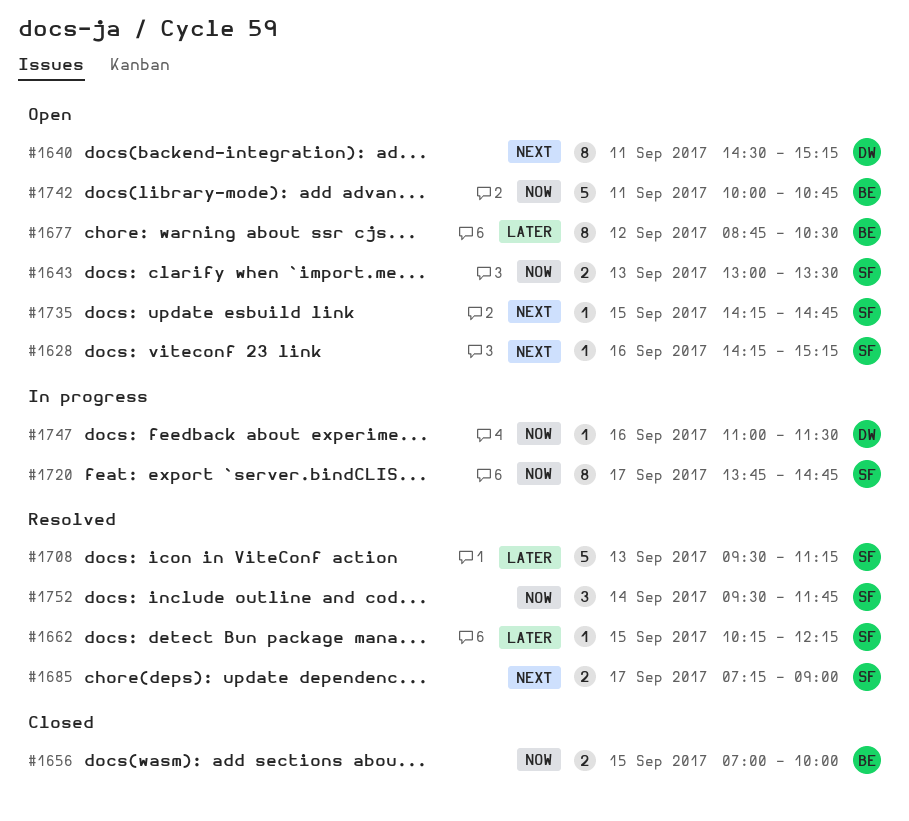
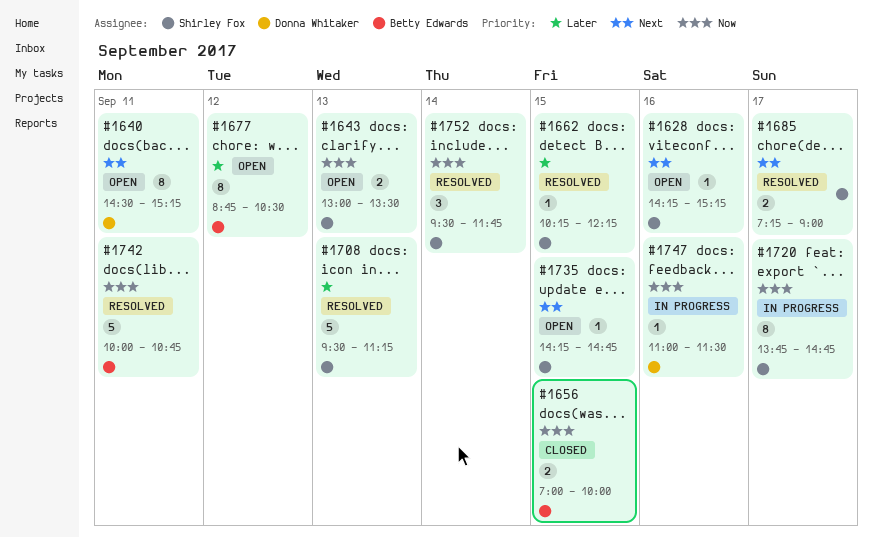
#1742, status: Open -> Resolved

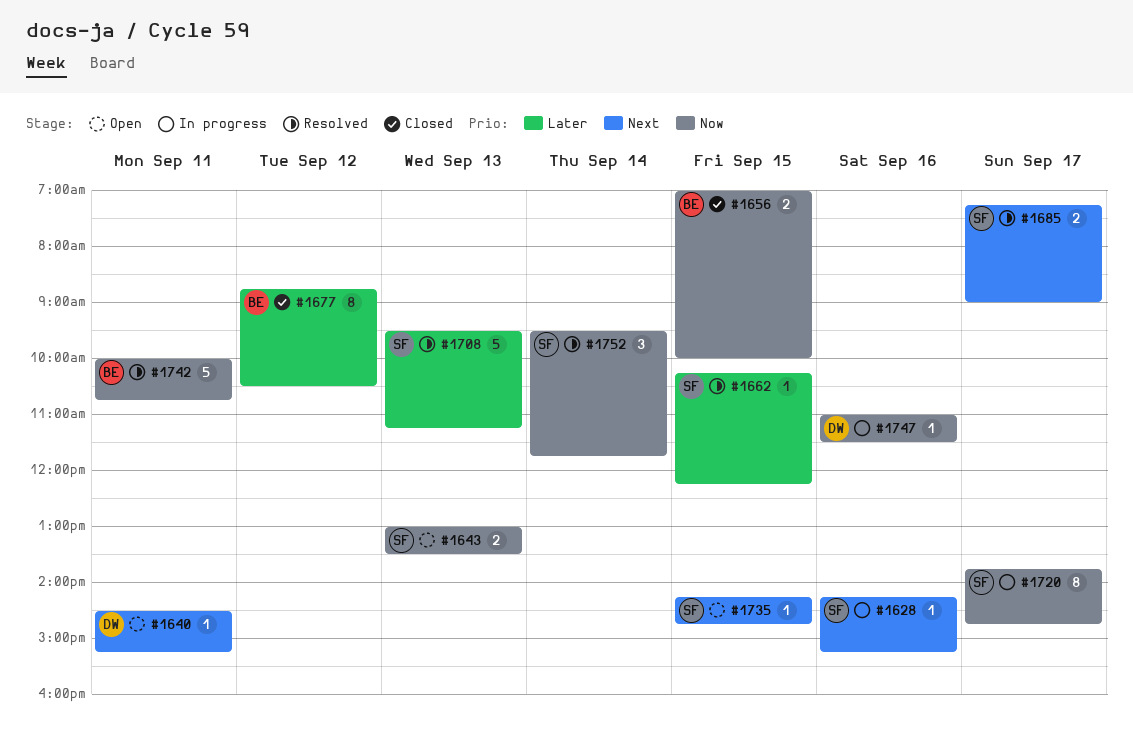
#1628, status: Open -> In progress
#1640, estimate: 8 -> 1
#1677, status: Open -> Closed

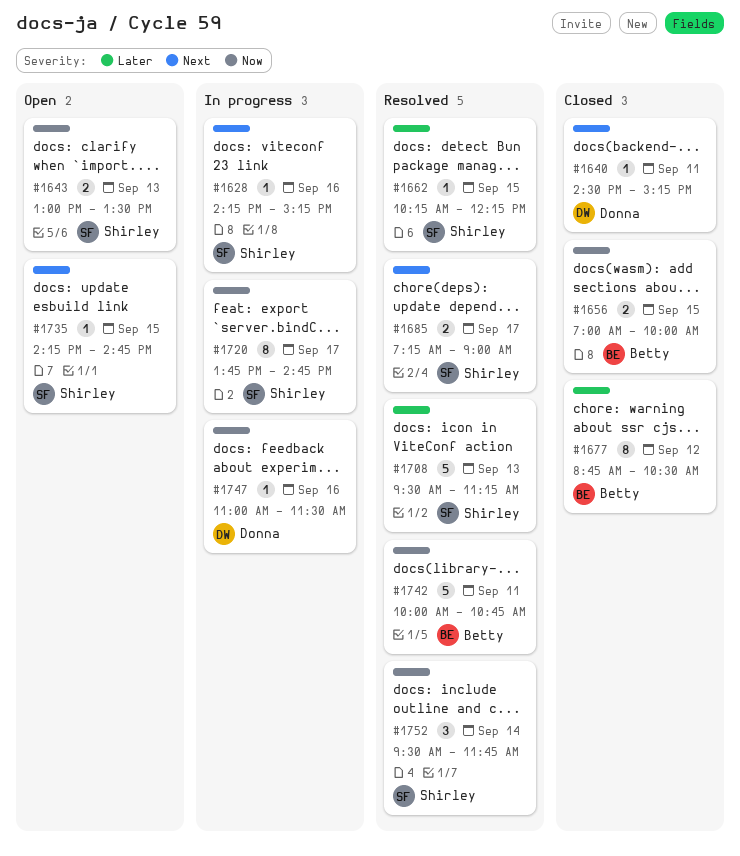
#1640, status: Open -> Closed

